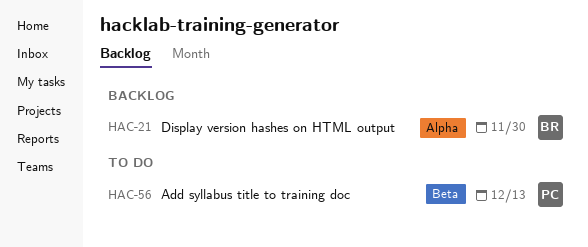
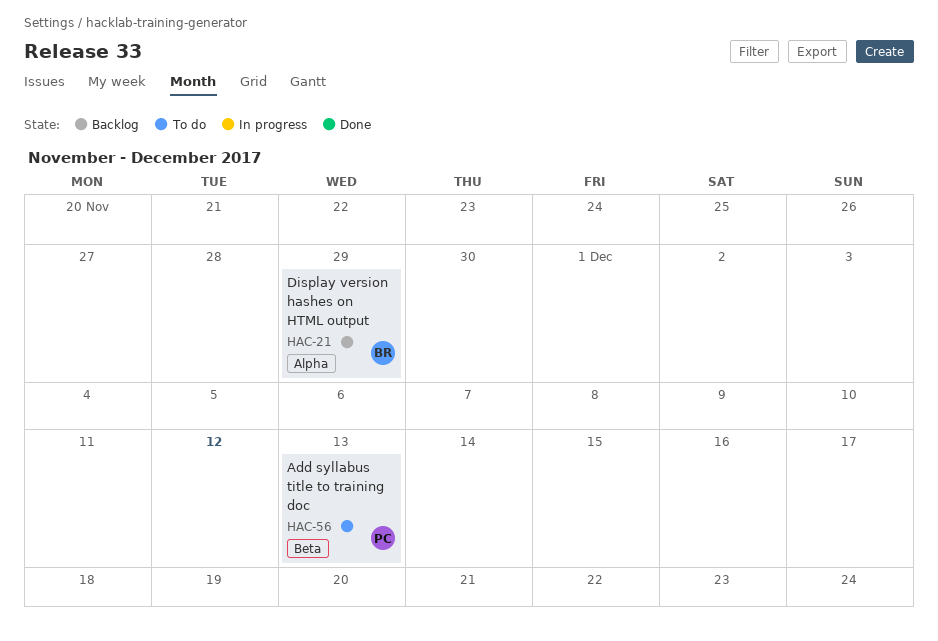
HAC-21, due: Nov 30 -> Nov 29

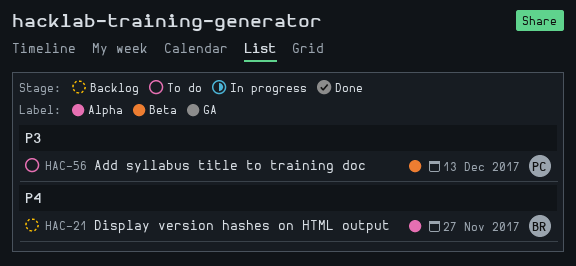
HAC-21, due: Nov 29 -> Nov 27

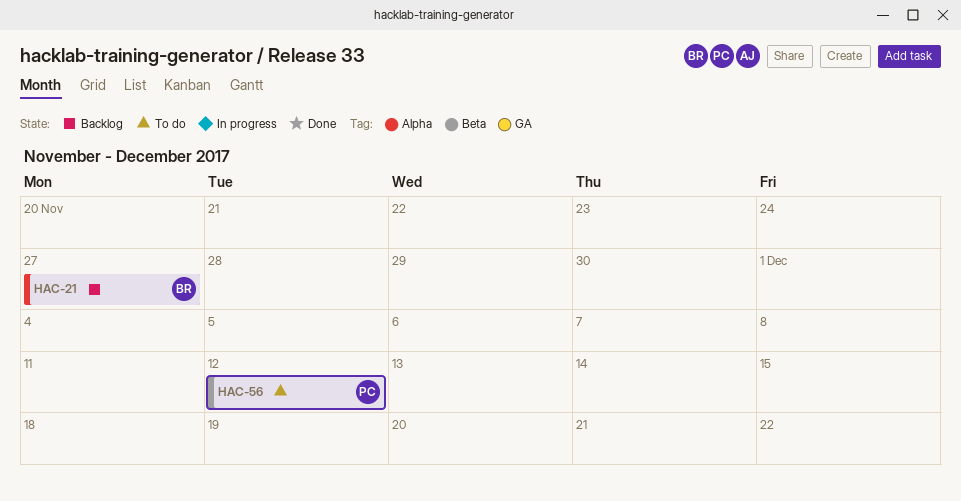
HAC-56, due: Dec 13 -> Dec 12

